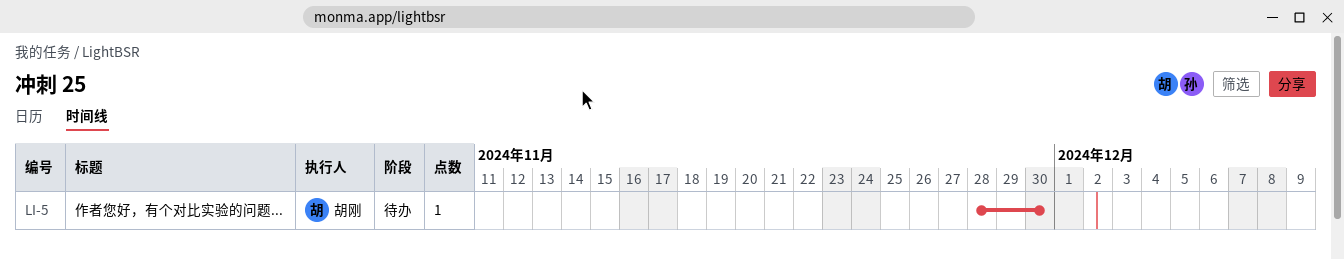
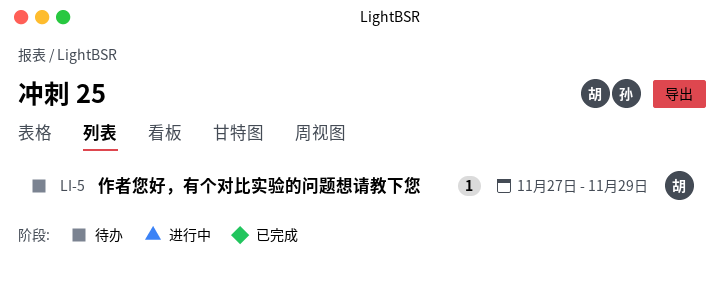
LI-5, start: Nov 28 -> Nov 27
LI-5, due: Nov 30 -> Nov 29

